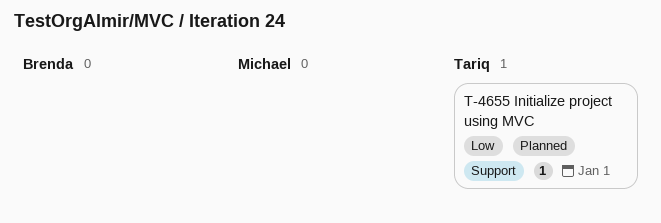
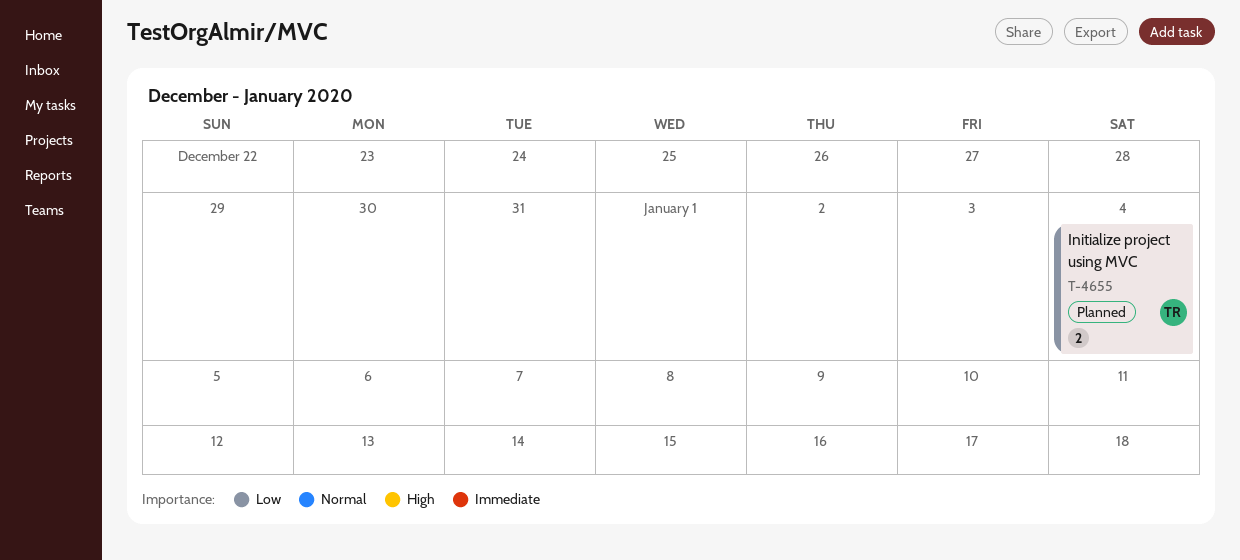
T-4655, estimate: 1 -> 2
T-4655, due: Jan 1 -> Jan 4

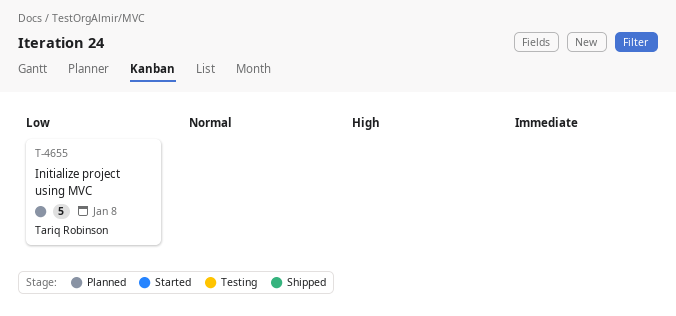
T-4655, estimate: 2 -> 5
T-4655, due: Jan 4 -> Jan 8

